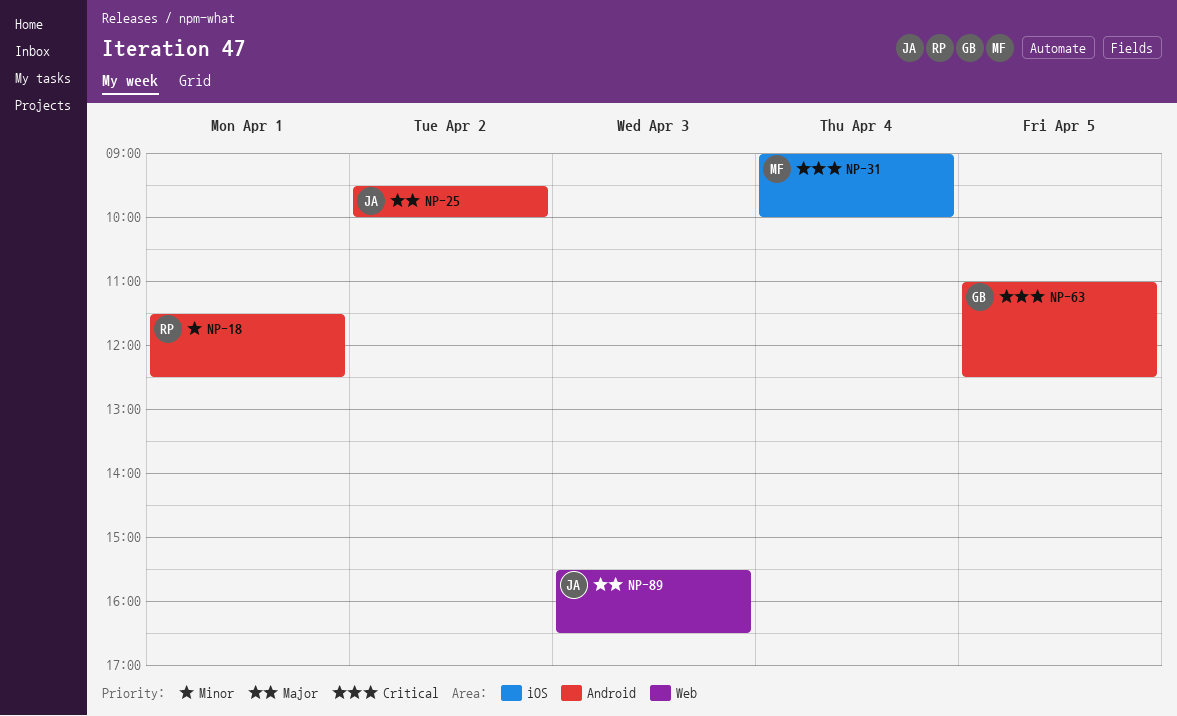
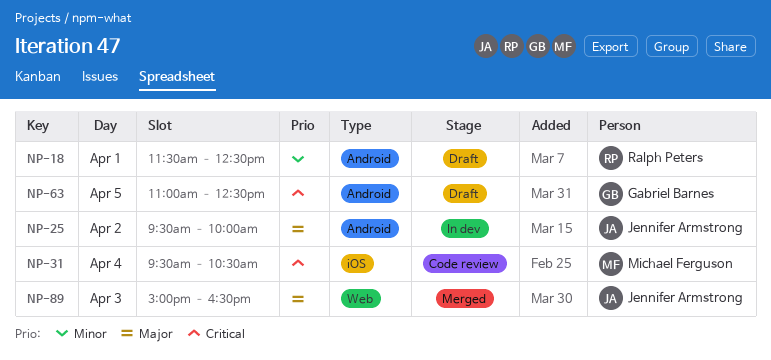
NP-31, begins: 09:00 -> 09:30
NP-31, ends: 10:00 -> 10:30
NP-89, begins: 15:30 -> 15:00

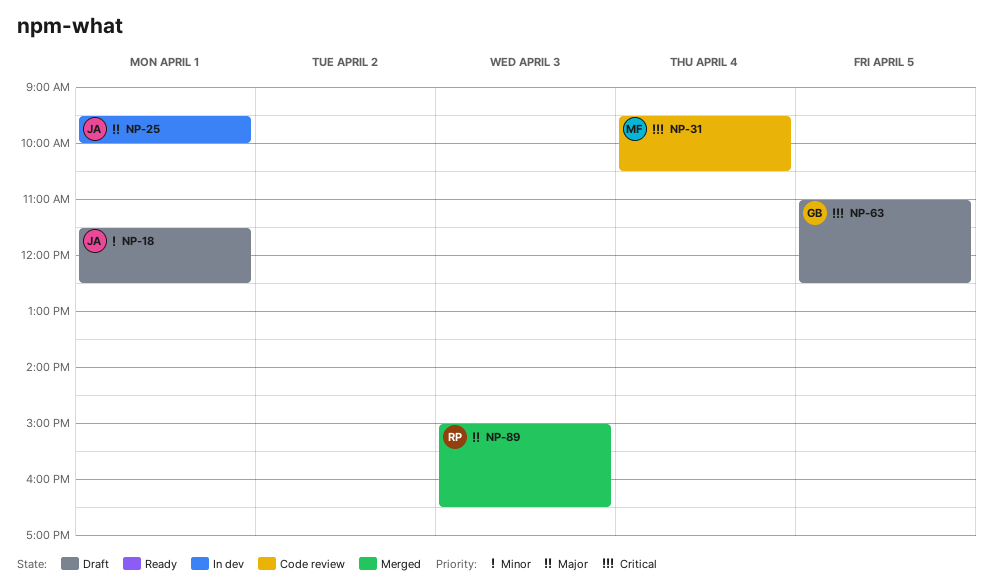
NP-18, owner: Ralph Peters -> Jennifer Armstrong
NP-25, day: Apr 2 -> Apr 1
NP-89, owner: Jennifer Armstrong -> Ralph Peters

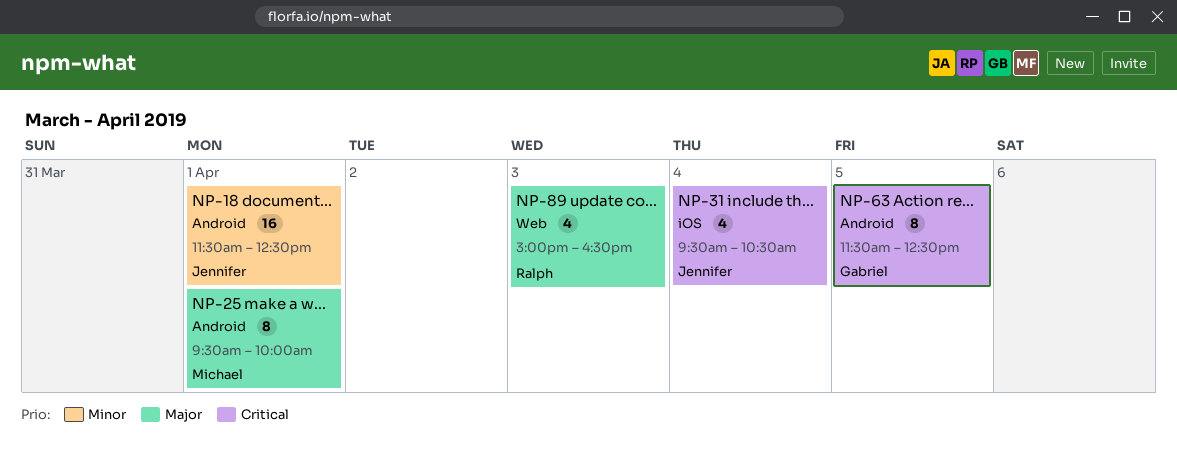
NP-25, owner: Jennifer -> Michael
NP-31, owner: Michael -> Jennifer
NP-63, begins: 11:00 -> 11:30

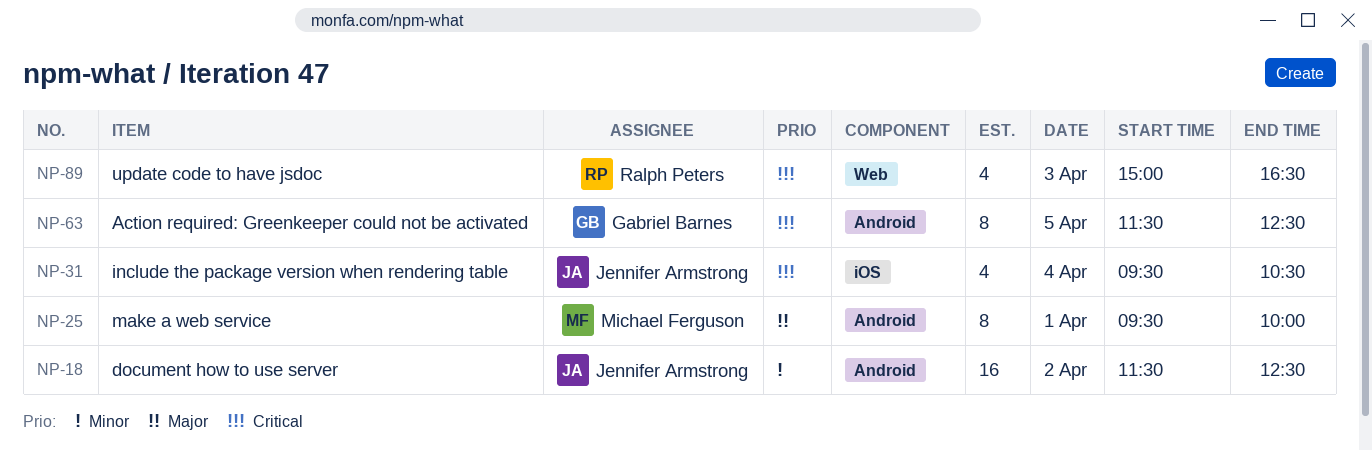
NP-18, day: Apr 1 -> Apr 2
NP-89, priority: Major -> Critical

